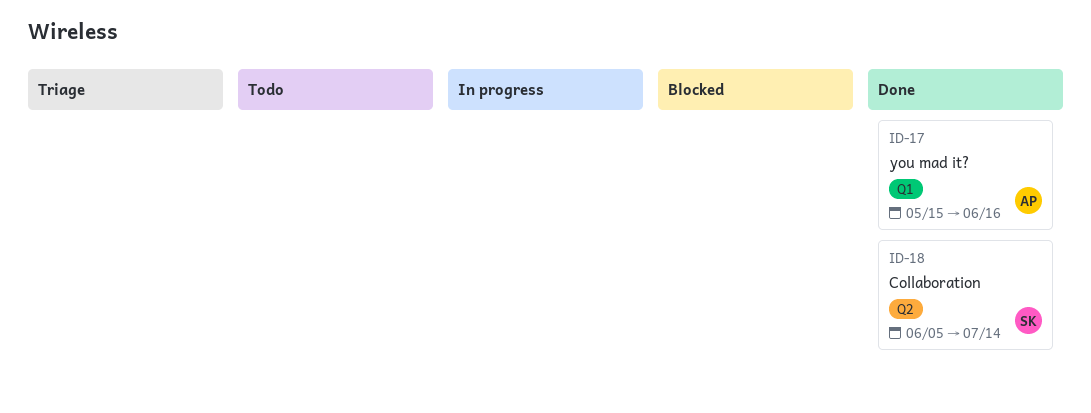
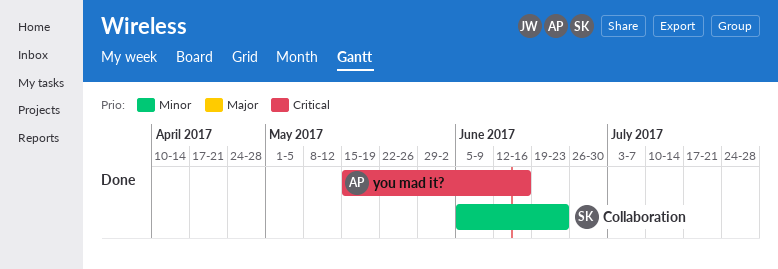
Collaboration, due: Jul 14 -> Jun 23

